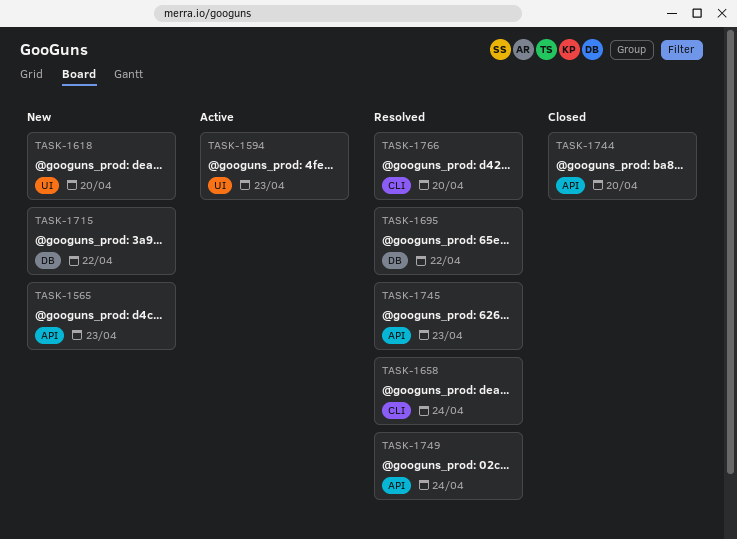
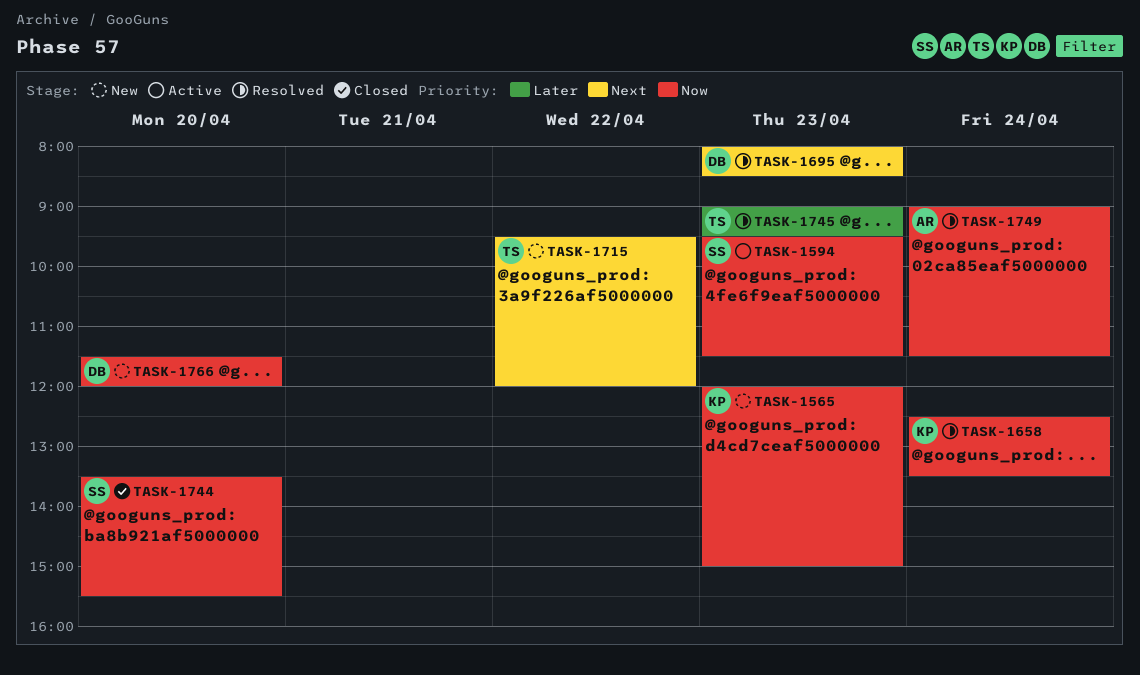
TASK-1618: present -> none
TASK-1695, day: Apr 22 -> Apr 23
TASK-1766, status: Resolved -> New

